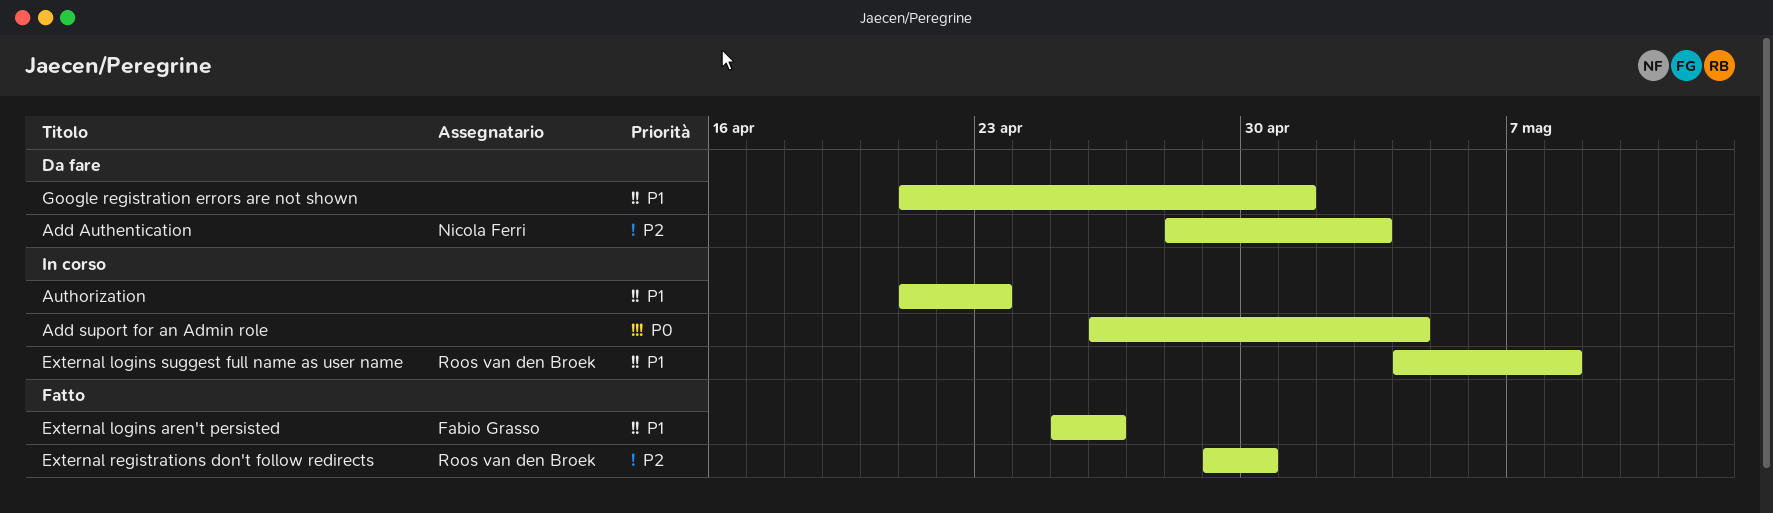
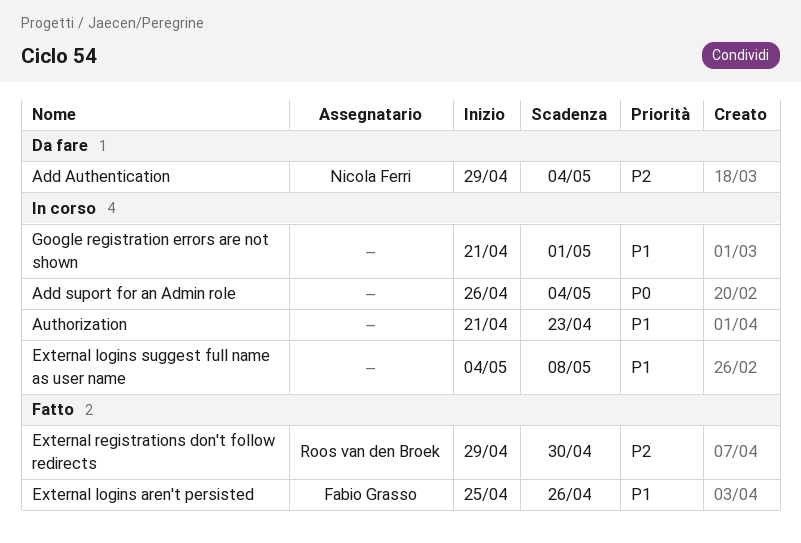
Add Authentication, start: Apr 28 -> Apr 29
Add Authentication, due: May 3 -> May 4
External logins suggest full name as user name, owner: Roos van den Broek -> none
Google registration errors are not shown, status: Da fare -> In corso

